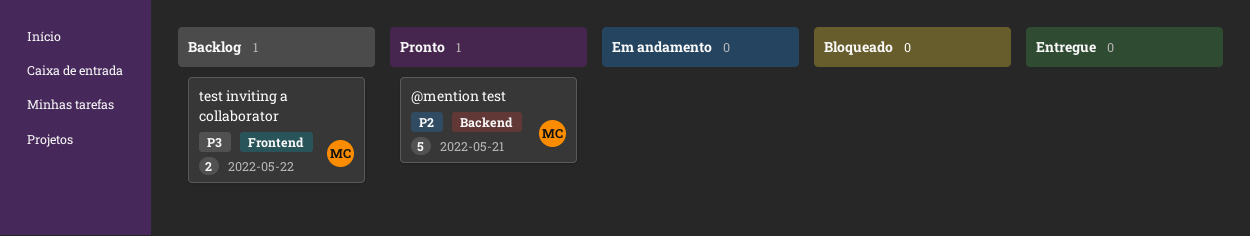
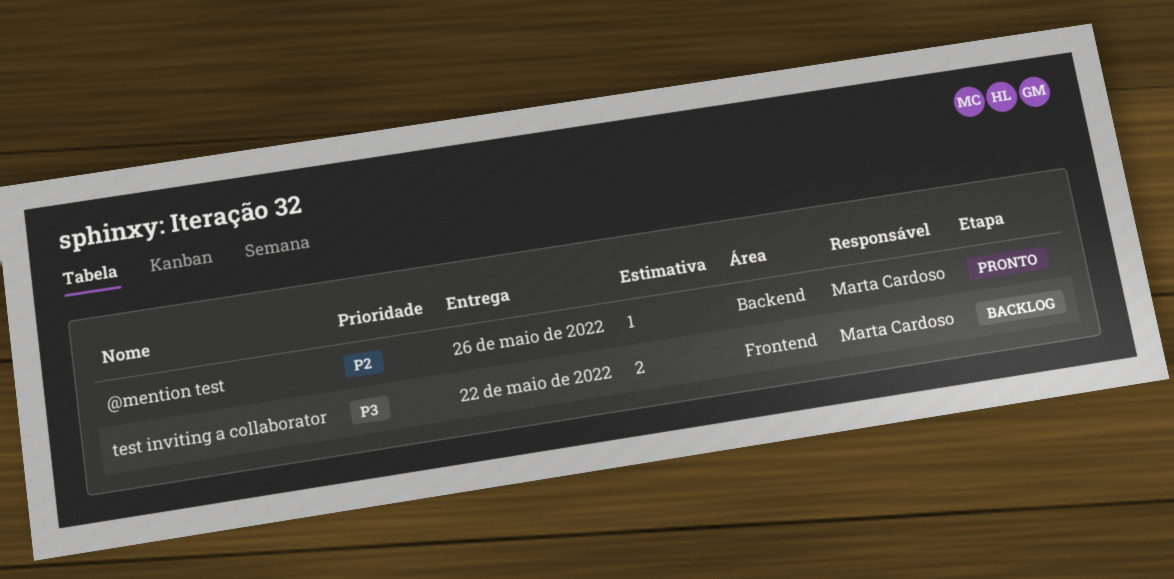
@mention test, estimate: 5 -> 1
@mention test, due: May 21 -> May 26

